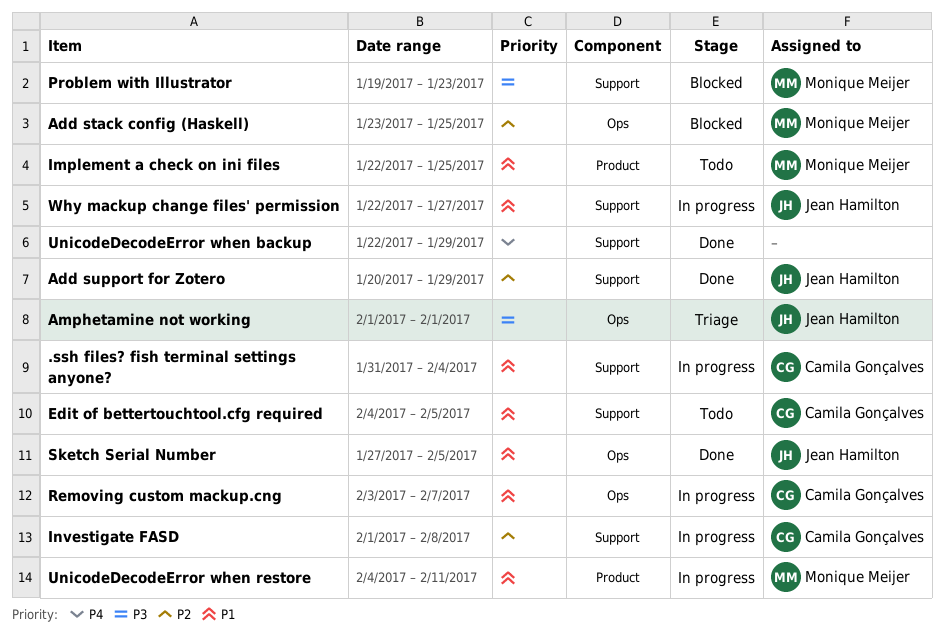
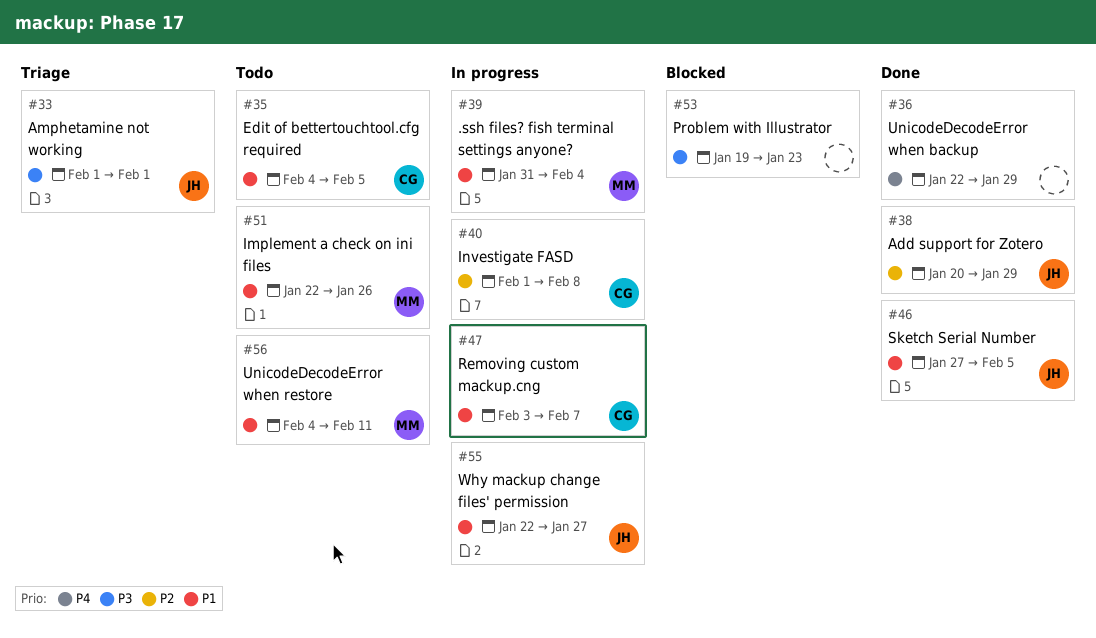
.ssh files? fish terminal settings anyone?, owner: Camila Gonçalves -> Monique Meijer
Add stack config (Haskell): present -> none
Implement a check on ini files, due: Jan 25 -> Jan 26
Problem with Illustrator, owner: Monique Meijer -> none
UnicodeDecodeError when restore, status: In progress -> Todo

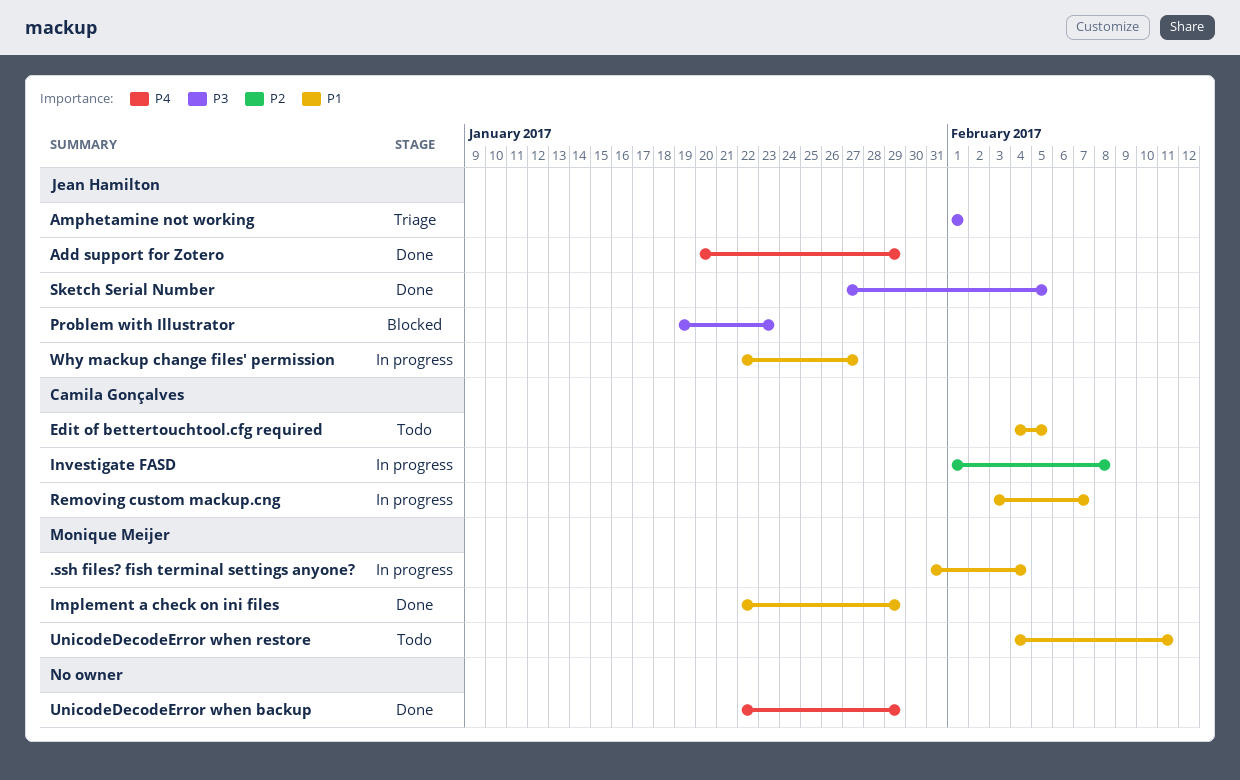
Add support for Zotero, priority: P2 -> P4
Implement a check on ini files, status: Todo -> Done
Implement a check on ini files, due: Jan 26 -> Jan 29
Problem with Illustrator, owner: none -> Jean Hamilton
Sketch Serial Number, priority: P1 -> P3

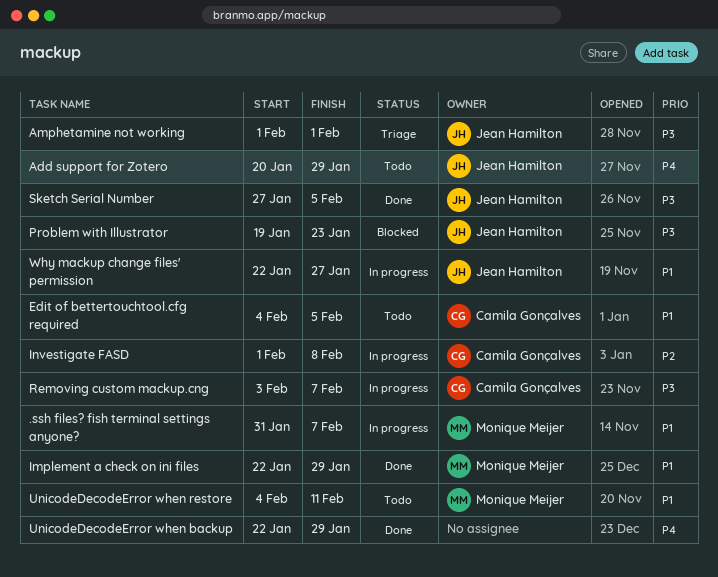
.ssh files? fish terminal settings anyone?, due: Feb 4 -> Feb 7
Add support for Zotero, status: Done -> Todo
Removing custom mackup.cng, priority: P1 -> P3

